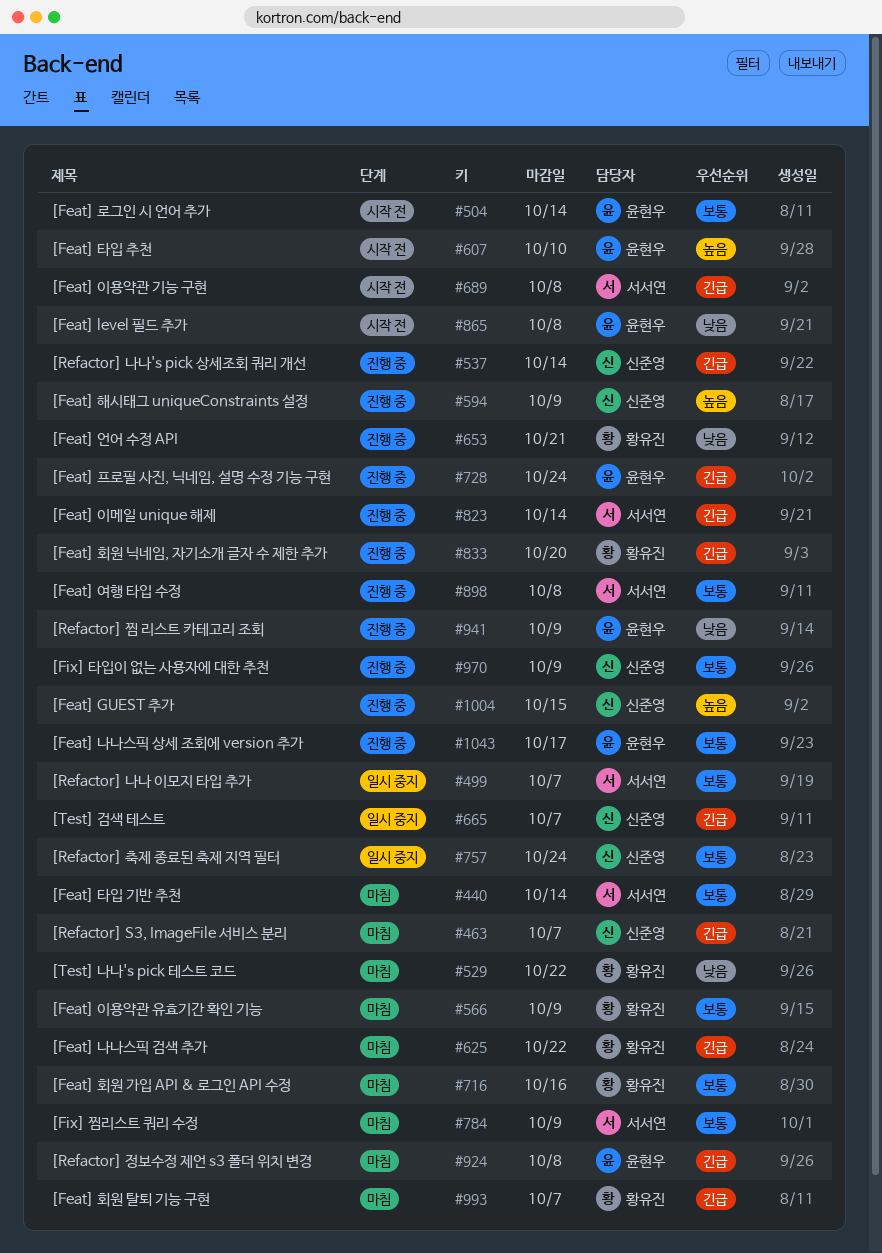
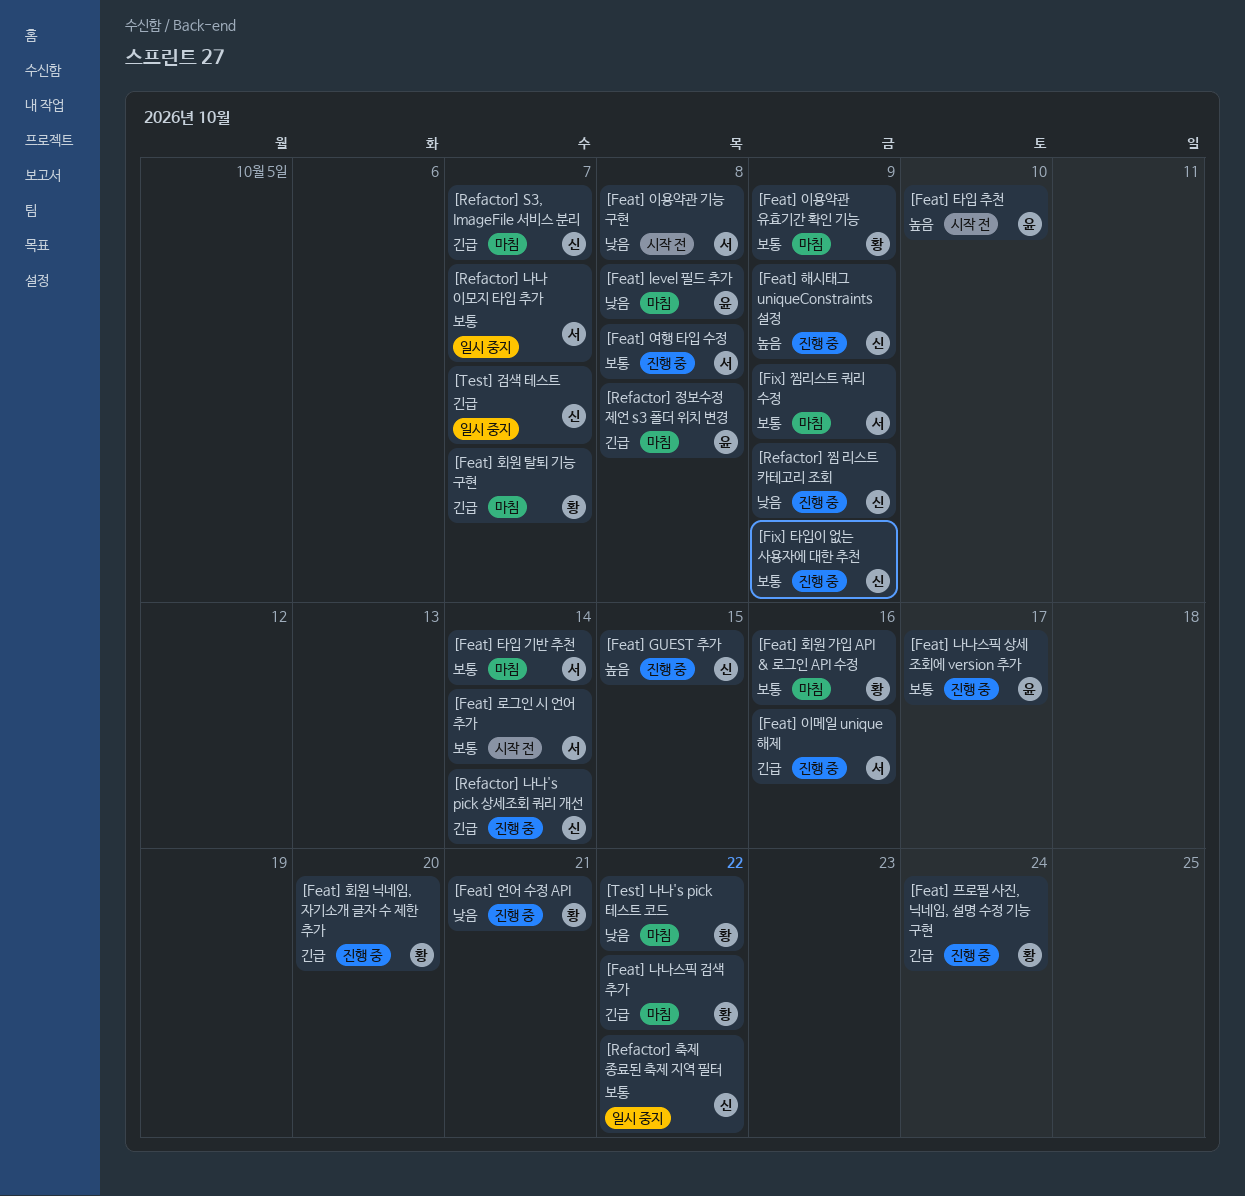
[Feat] level 필드 추가, status: 시작 전 -> 마침
[Feat] 로그인 시 언어 추가, owner: 윤현우 -> 서서연
[Feat] 이메일 unique 해제, due: Oct 14 -> Oct 16
[Feat] 이용약관 기능 구현, priority: 긴급 -> 낮음
[Feat] 프로필 사진, 닉네임, 설명 수정 기능 구현, owner: 윤현우 -> 황유진
[Refactor] 찜 리스트 카테고리 조회, owner: 윤현우 -> 신준영
[Refactor] 축제 종료된 축제 지역 필터, due: Oct 24 -> Oct 22

